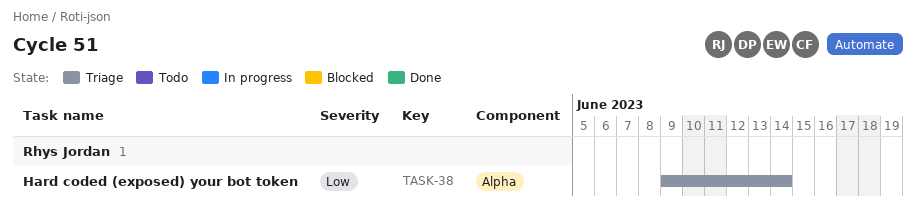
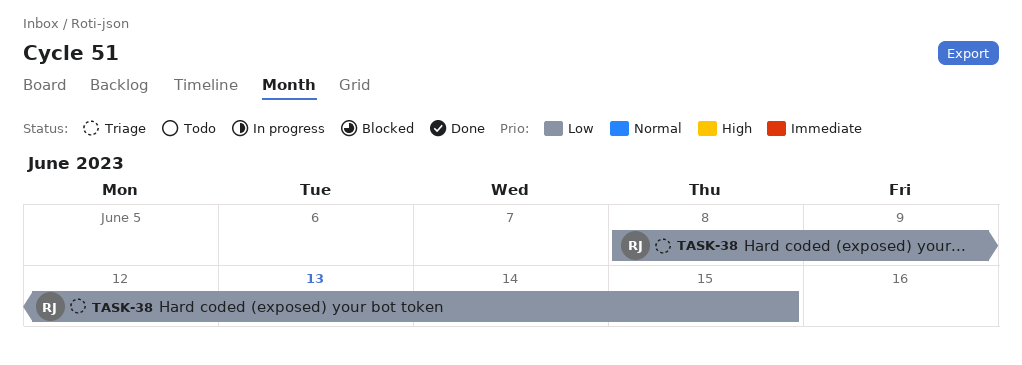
TASK-38, start: Jun 9 -> Jun 8
TASK-38, due: Jun 14 -> Jun 15

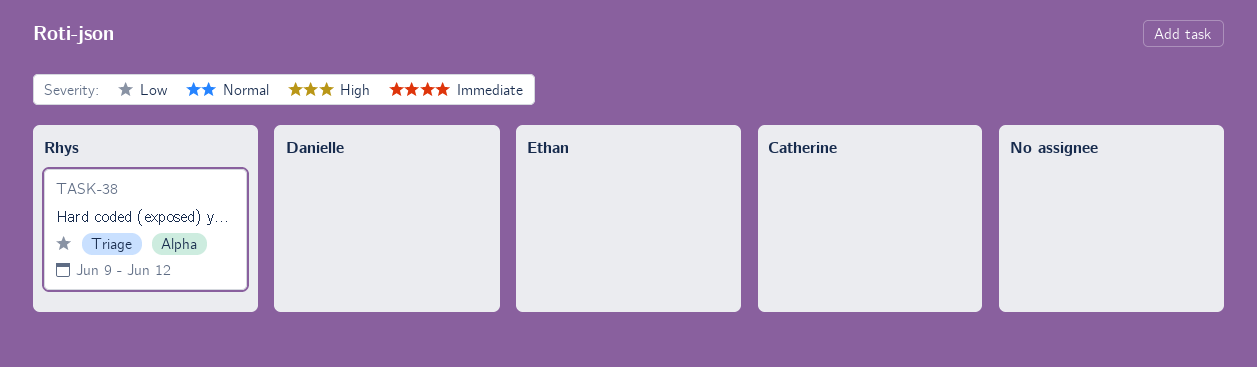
TASK-38, start: Jun 8 -> Jun 9
TASK-38, due: Jun 15 -> Jun 12

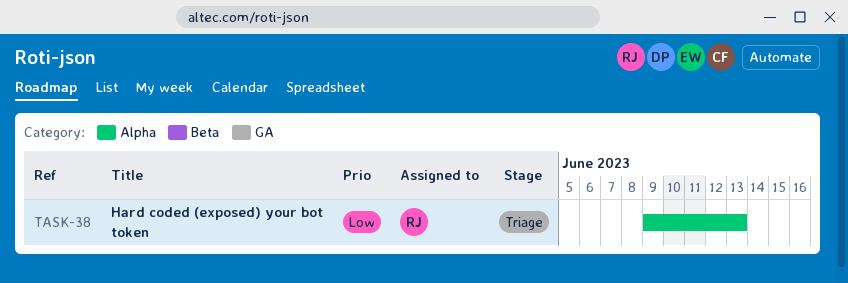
TASK-38, due: Jun 12 -> Jun 13

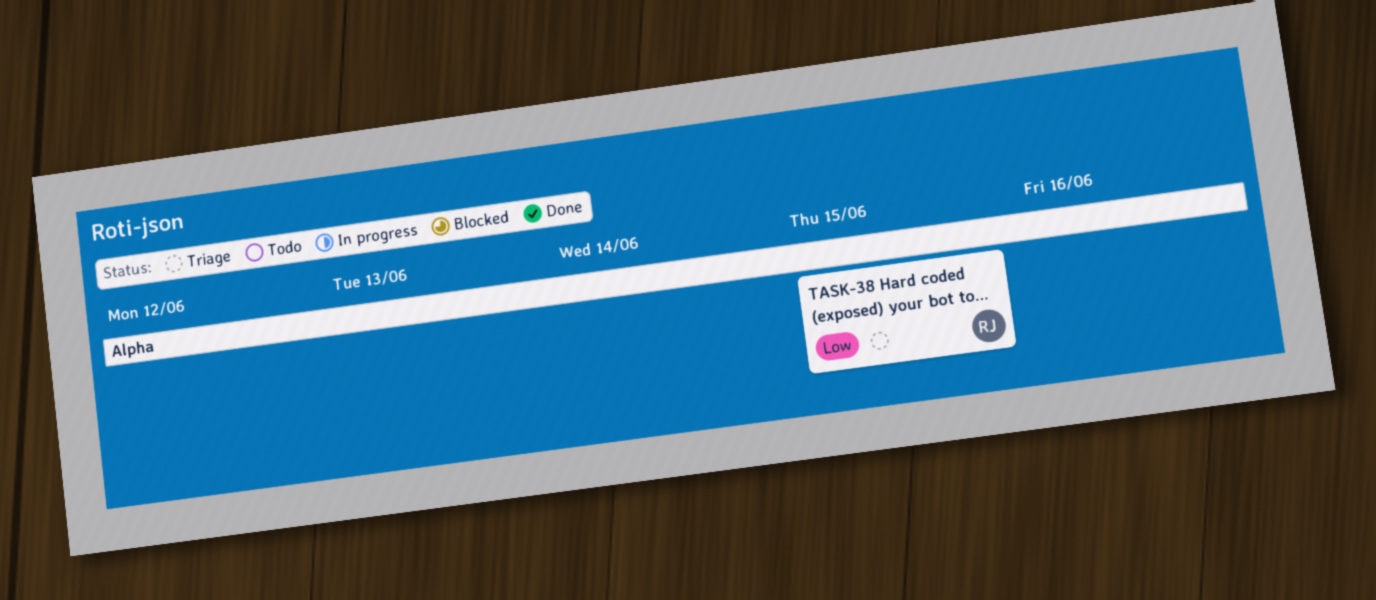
TASK-38, due: Jun 13 -> Jun 15

